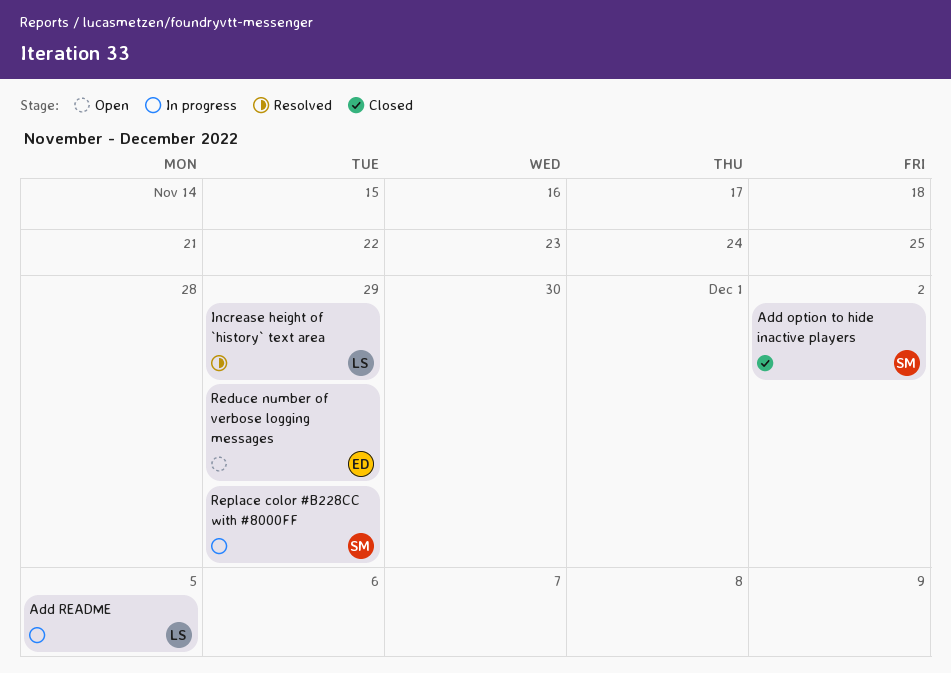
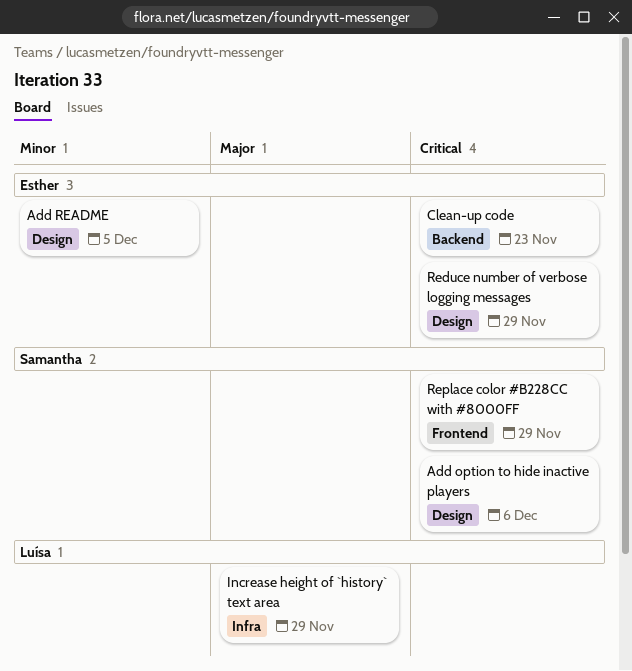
Add option to hide inactive players, due: Dec 2 -> Dec 6
Add README, owner: Luísa -> Esther
Clean-up code: none -> present

